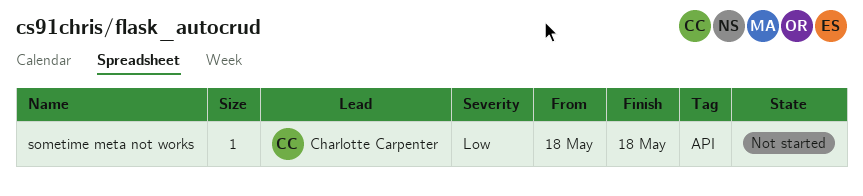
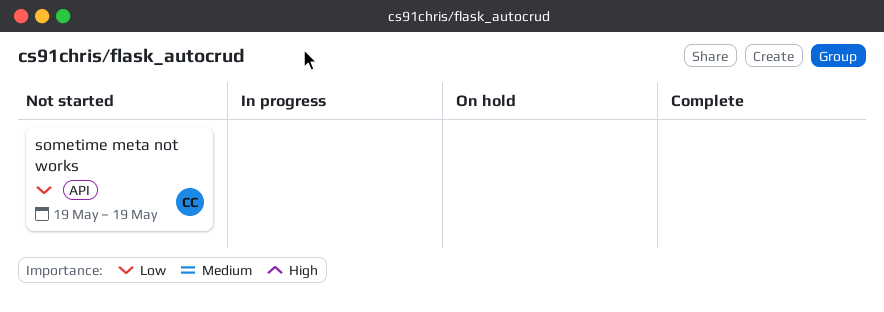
sometime meta not works, start: May 18 -> May 19
sometime meta not works, due: May 18 -> May 19

